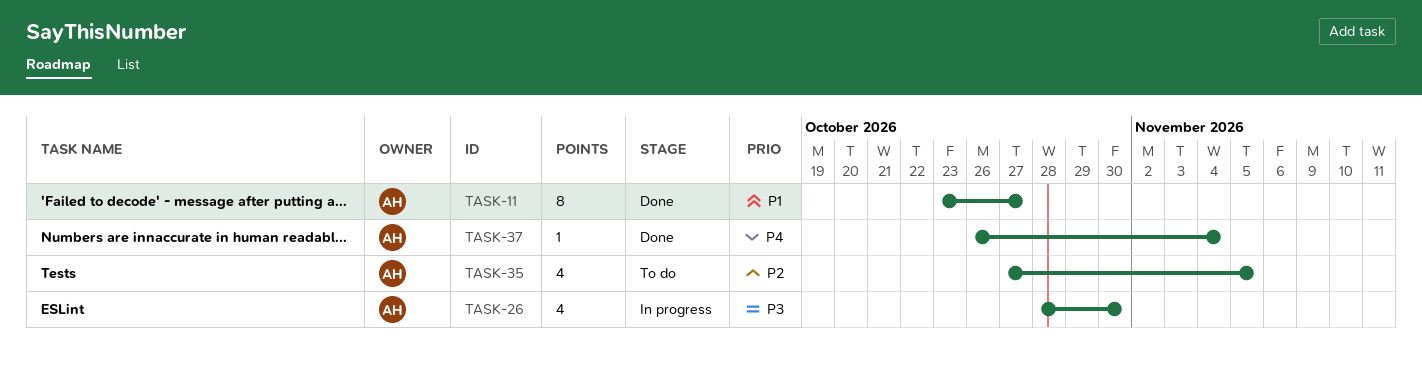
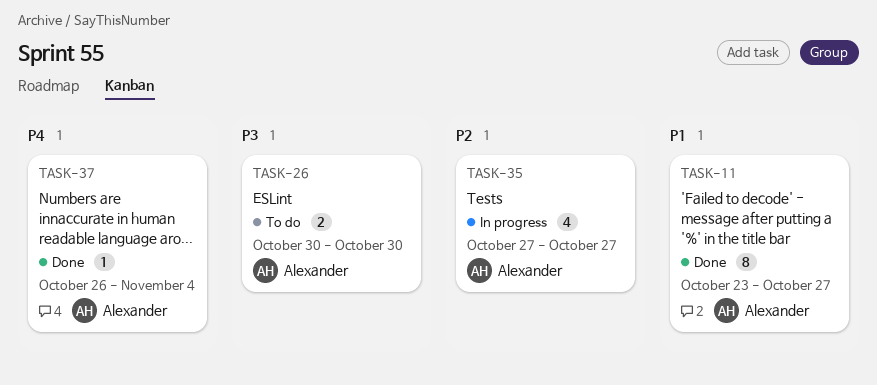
TASK-26, status: In progress -> To do
TASK-26, estimate: 4 -> 2
TASK-26, start: Oct 28 -> Oct 30
TASK-35, status: To do -> In progress
TASK-35, due: Nov 5 -> Oct 27

